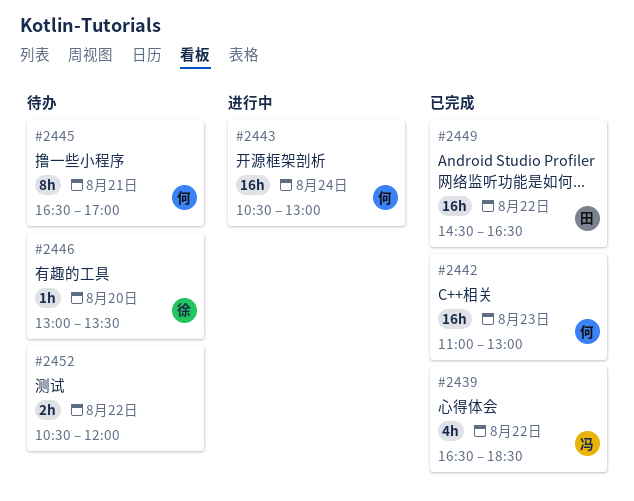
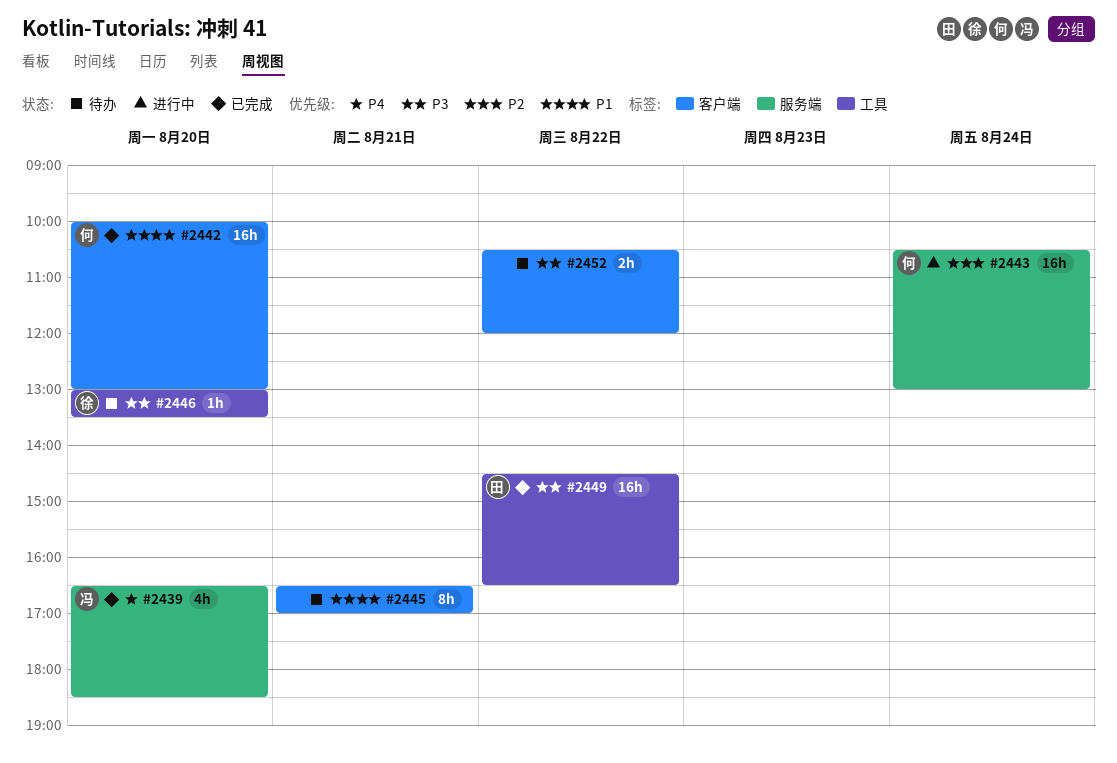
#2439, day: Aug 22 -> Aug 20
#2442, day: Aug 23 -> Aug 20
#2442, begins: 11:00 -> 10:00
#2445, owner: 何 -> none

